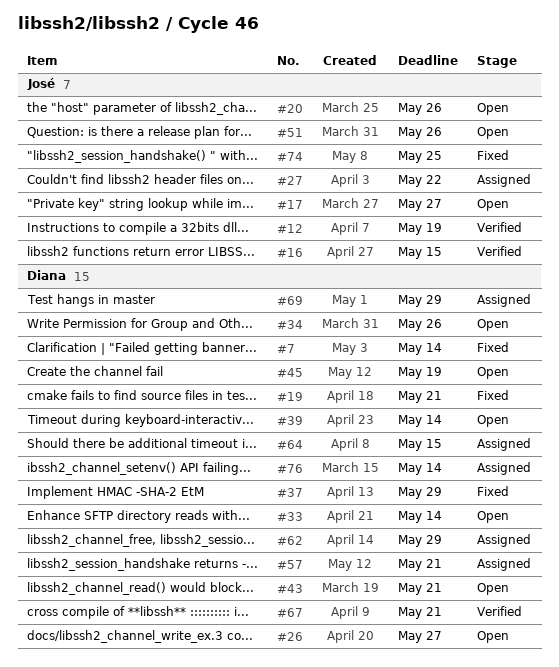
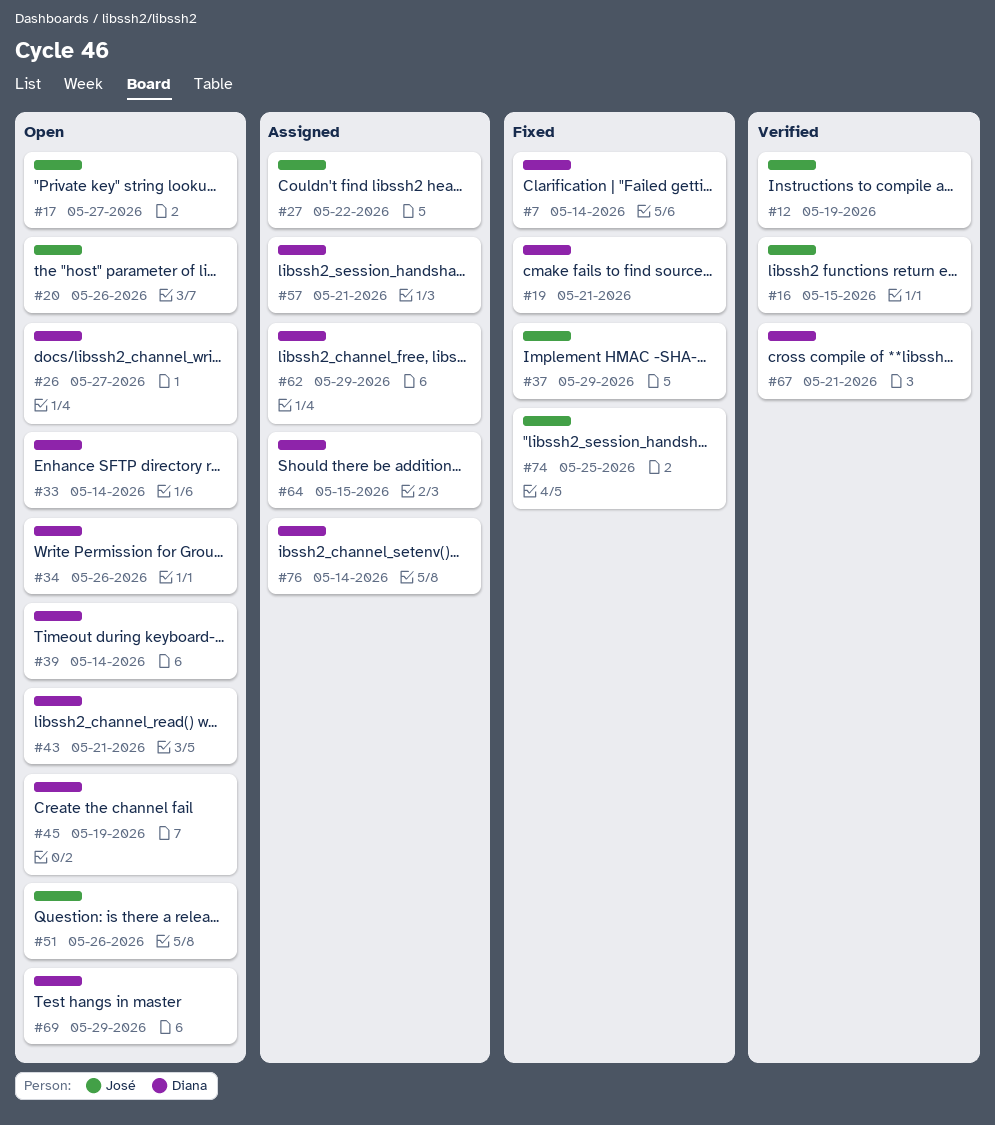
#37, owner: Diana -> José
#69, status: Assigned -> Open

